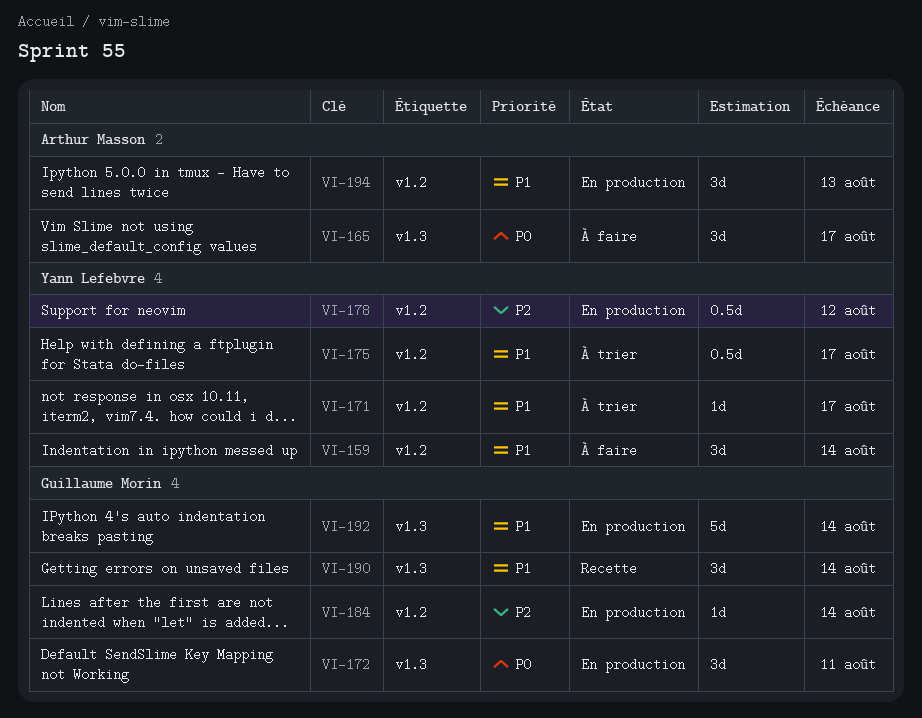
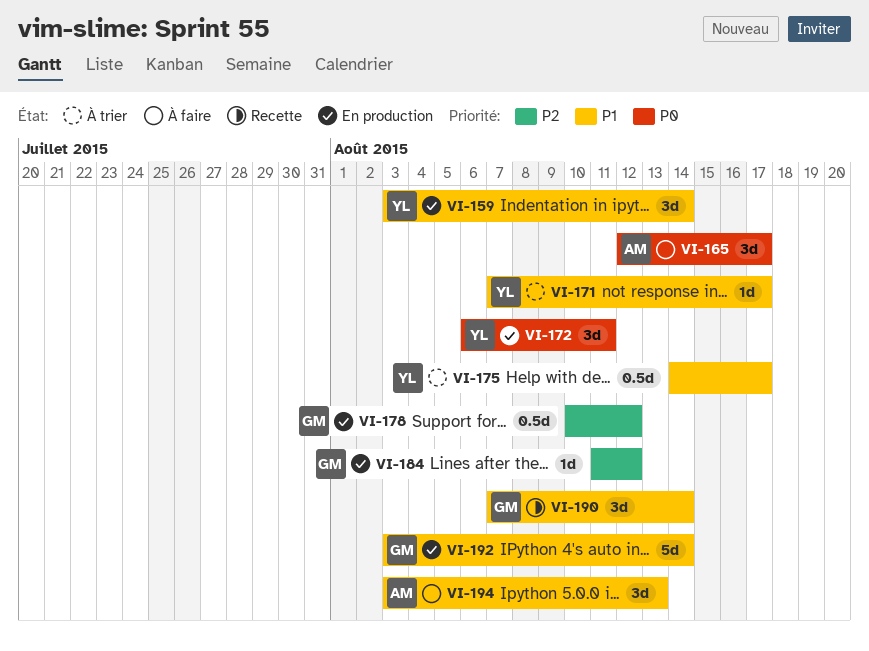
VI-159, status: À faire -> En production
VI-172, owner: Guillaume Morin -> Yann Lefebvre
VI-178, owner: Yann Lefebvre -> Guillaume Morin
VI-184, due: Aug 14 -> Aug 12
VI-194, status: En production -> À faire

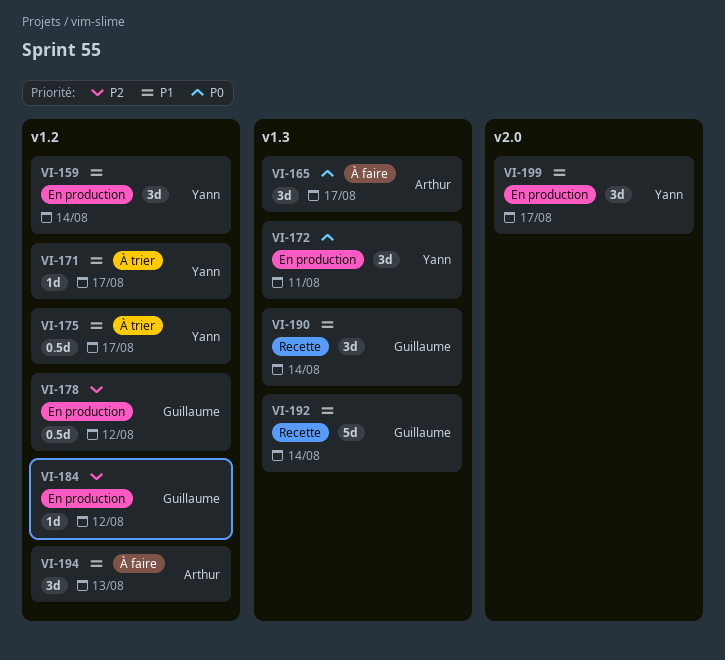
VI-192, status: En production -> Recette
VI-199: none -> present

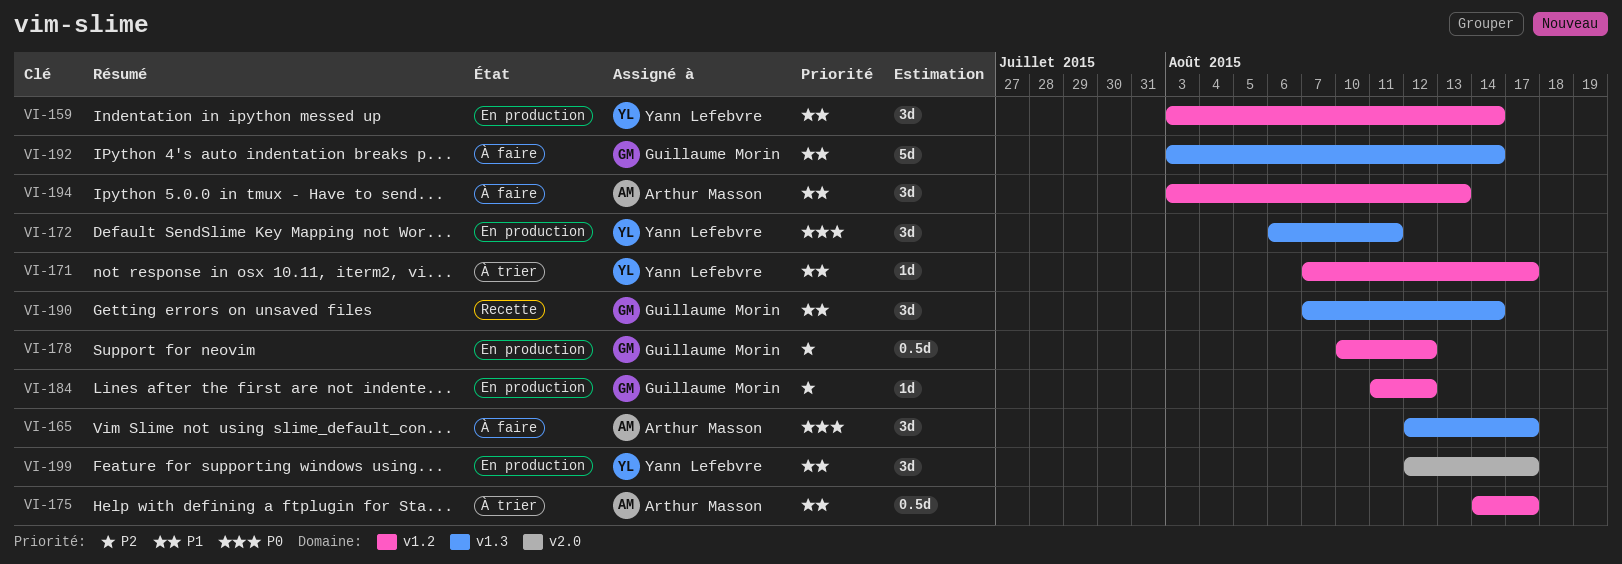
VI-175, owner: Yann Lefebvre -> Arthur Masson
VI-192, status: Recette -> À faire

